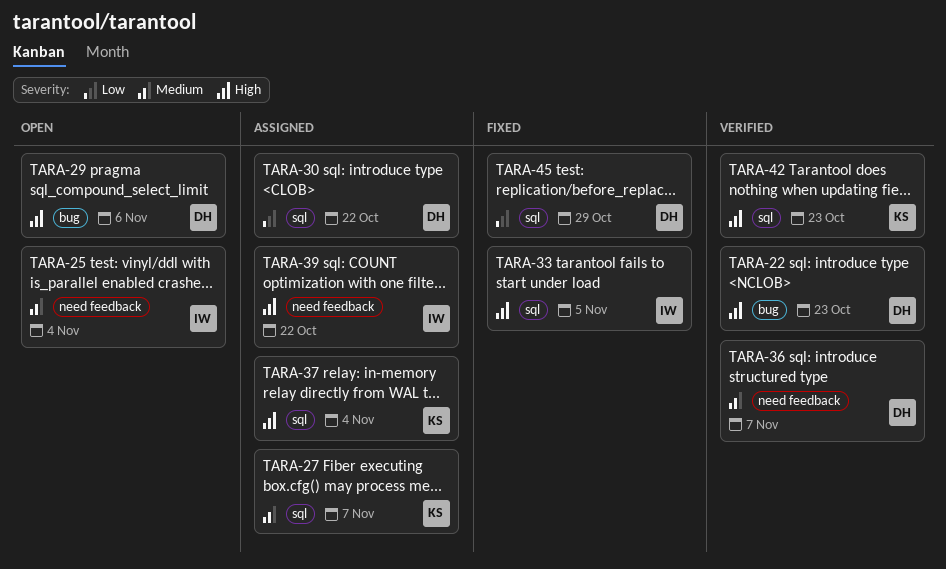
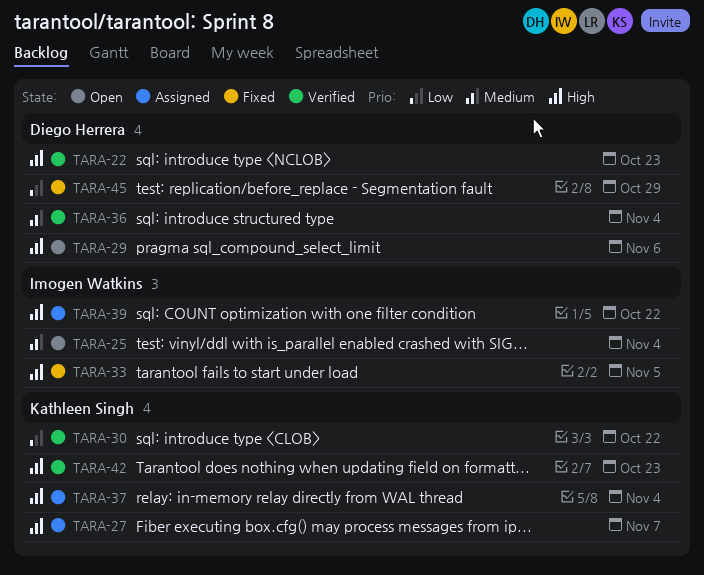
TARA-27, priority: Medium -> High
TARA-30, status: Assigned -> Verified
TARA-30, owner: Diego Herrera -> Kathleen Singh
TARA-36, due: Nov 7 -> Nov 4

